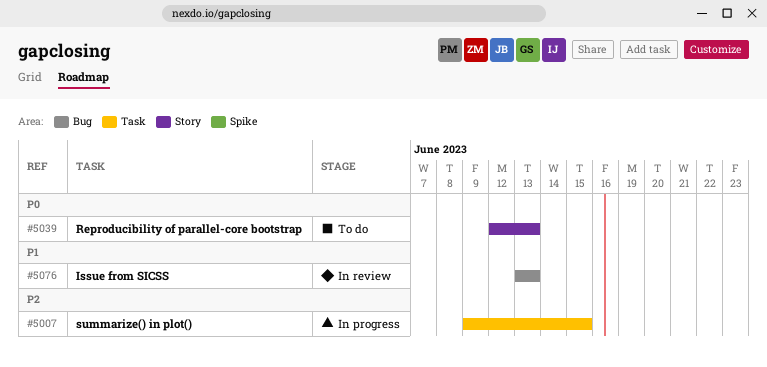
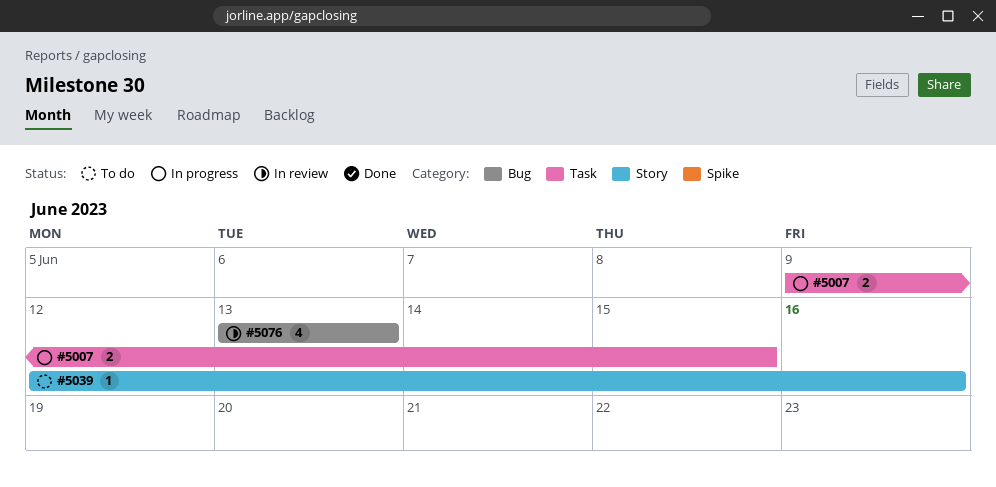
#5039, due: Jun 13 -> Jun 16

